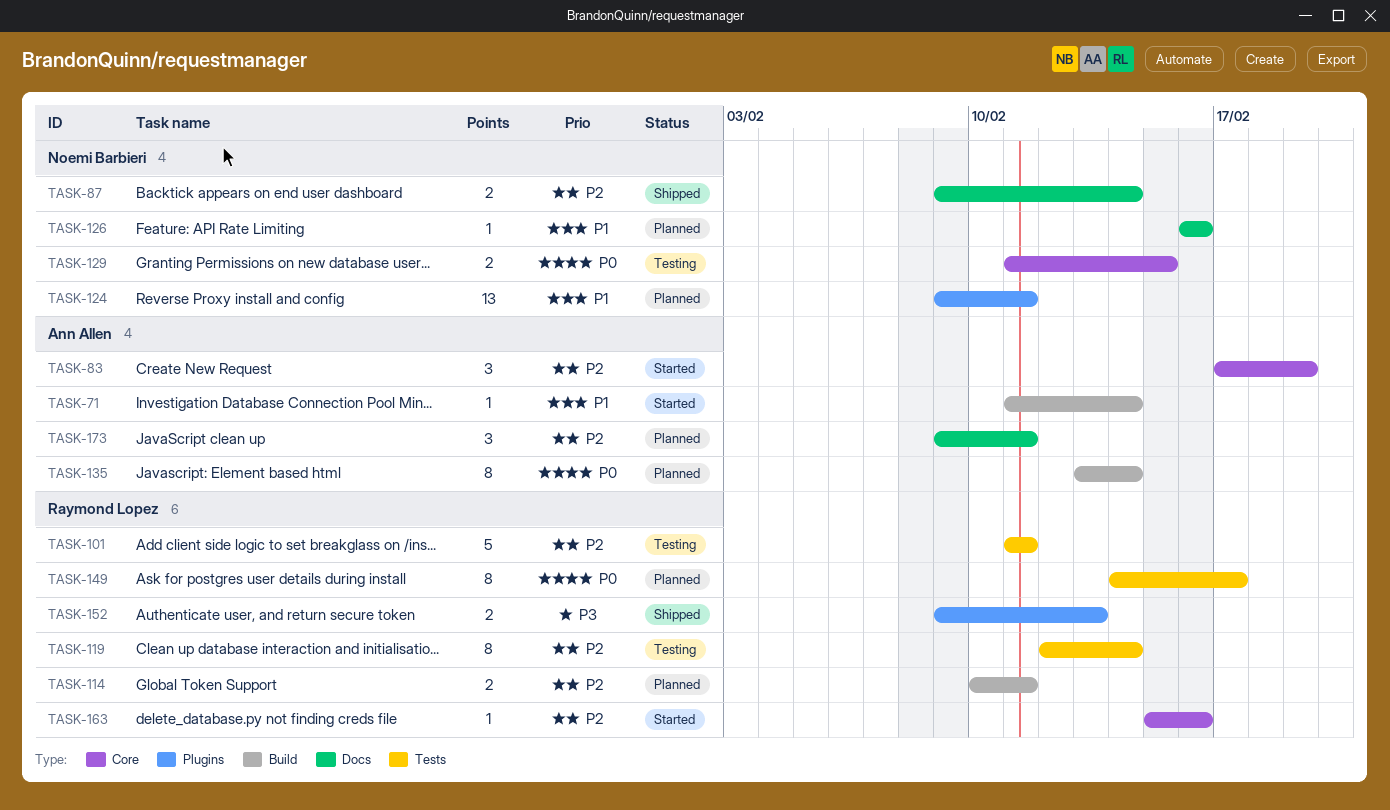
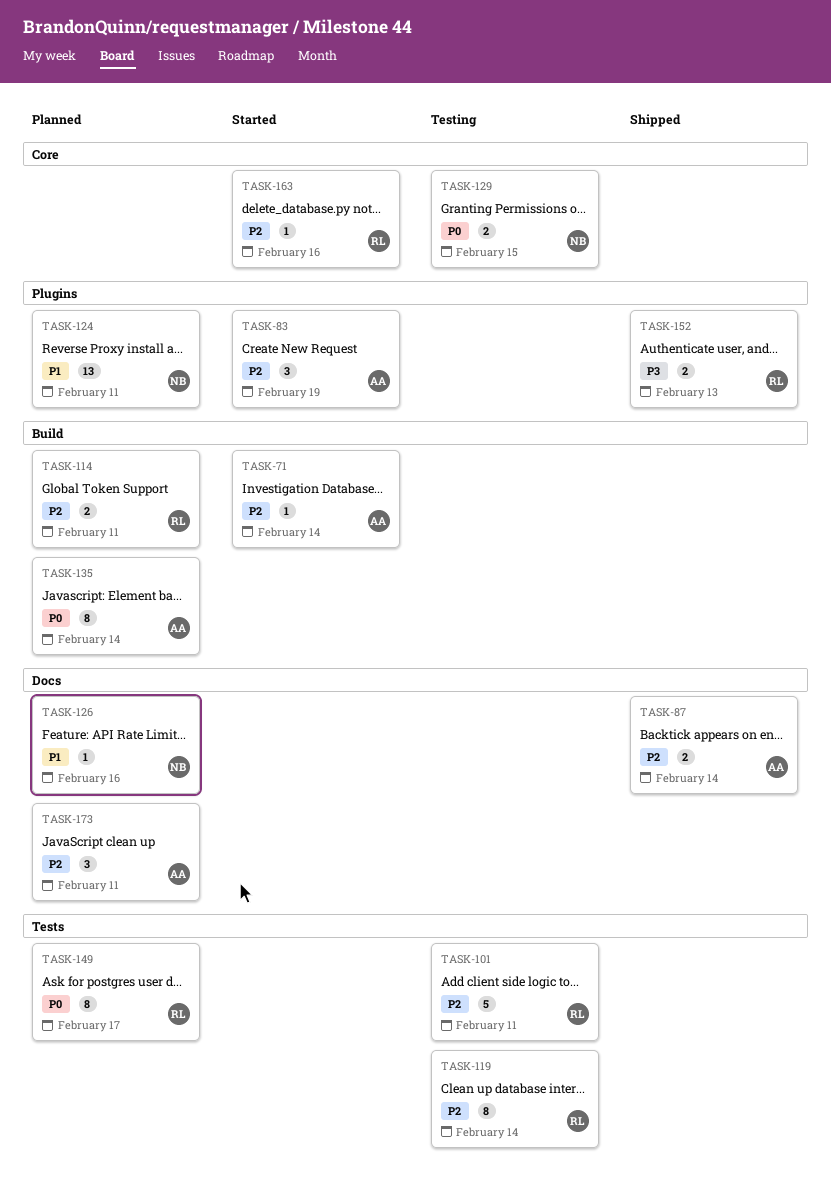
TASK-71, priority: P1 -> P2
TASK-83, label: Core -> Plugins
TASK-87, owner: Noemi Barbieri -> Ann Allen

